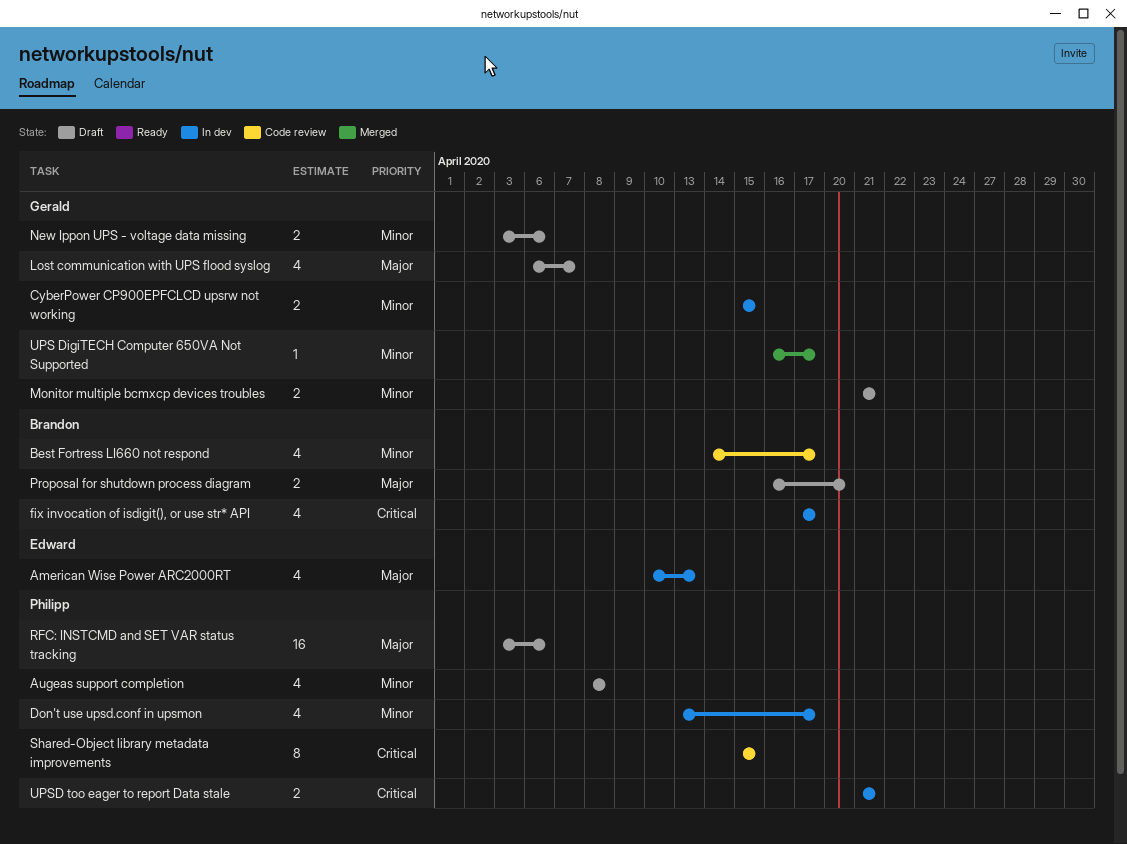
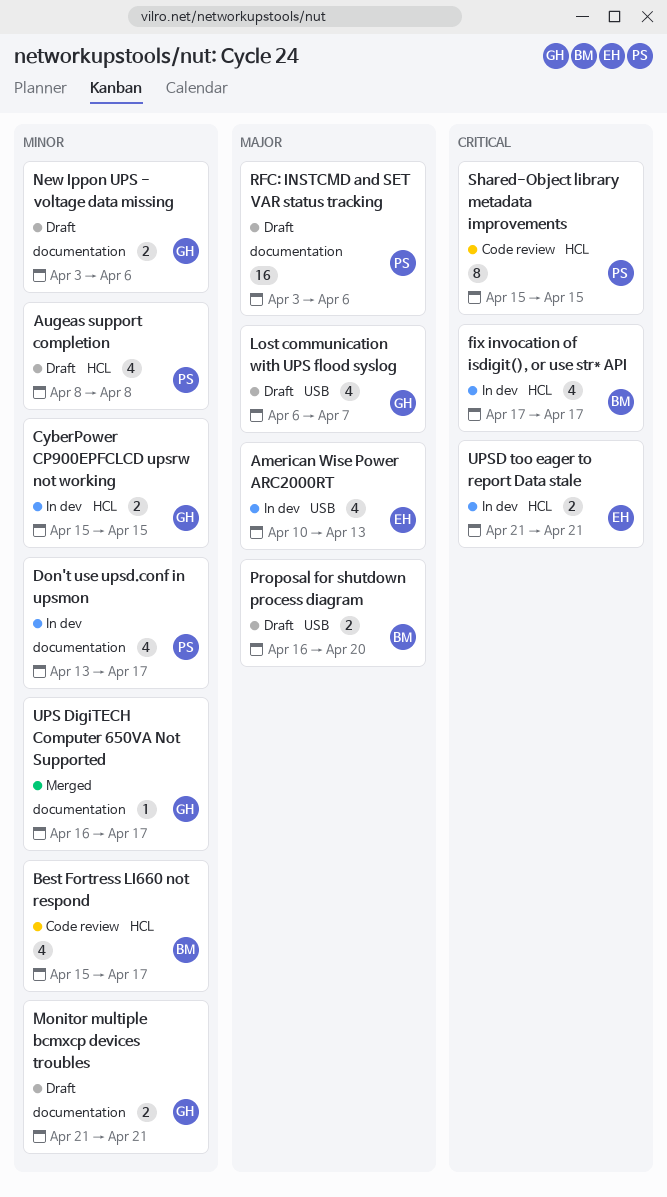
Best Fortress LI660 not respond, start: Apr 14 -> Apr 15
UPSD too eager to report Data stale, owner: Philipp -> Edward

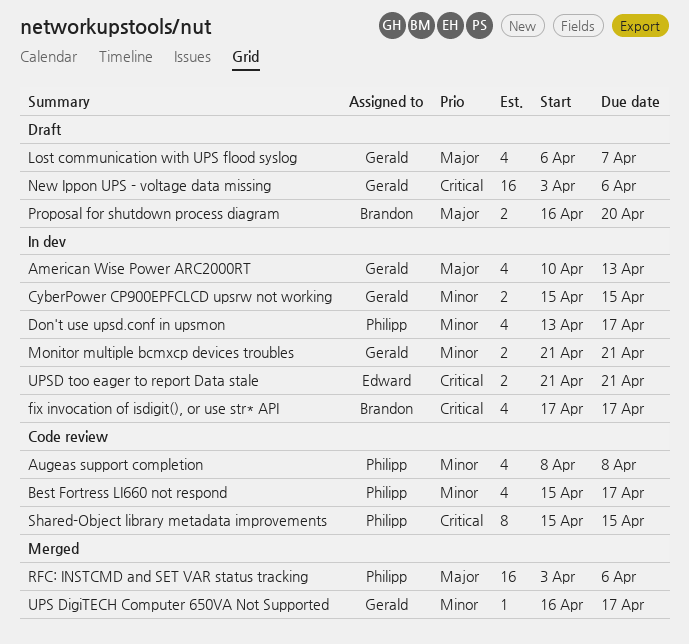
American Wise Power ARC2000RT, owner: Edward -> Gerald
Augeas support completion, status: Draft -> Code review
Best Fortress LI660 not respond, owner: Brandon -> Philipp
Monitor multiple bcmxcp devices troubles, status: Draft -> In dev
New Ippon UPS - voltage data missing, priority: Minor -> Critical
New Ippon UPS - voltage data missing, estimate: 2 -> 16
RFC: INSTCMD and SET VAR status tracking, status: Draft -> Merged

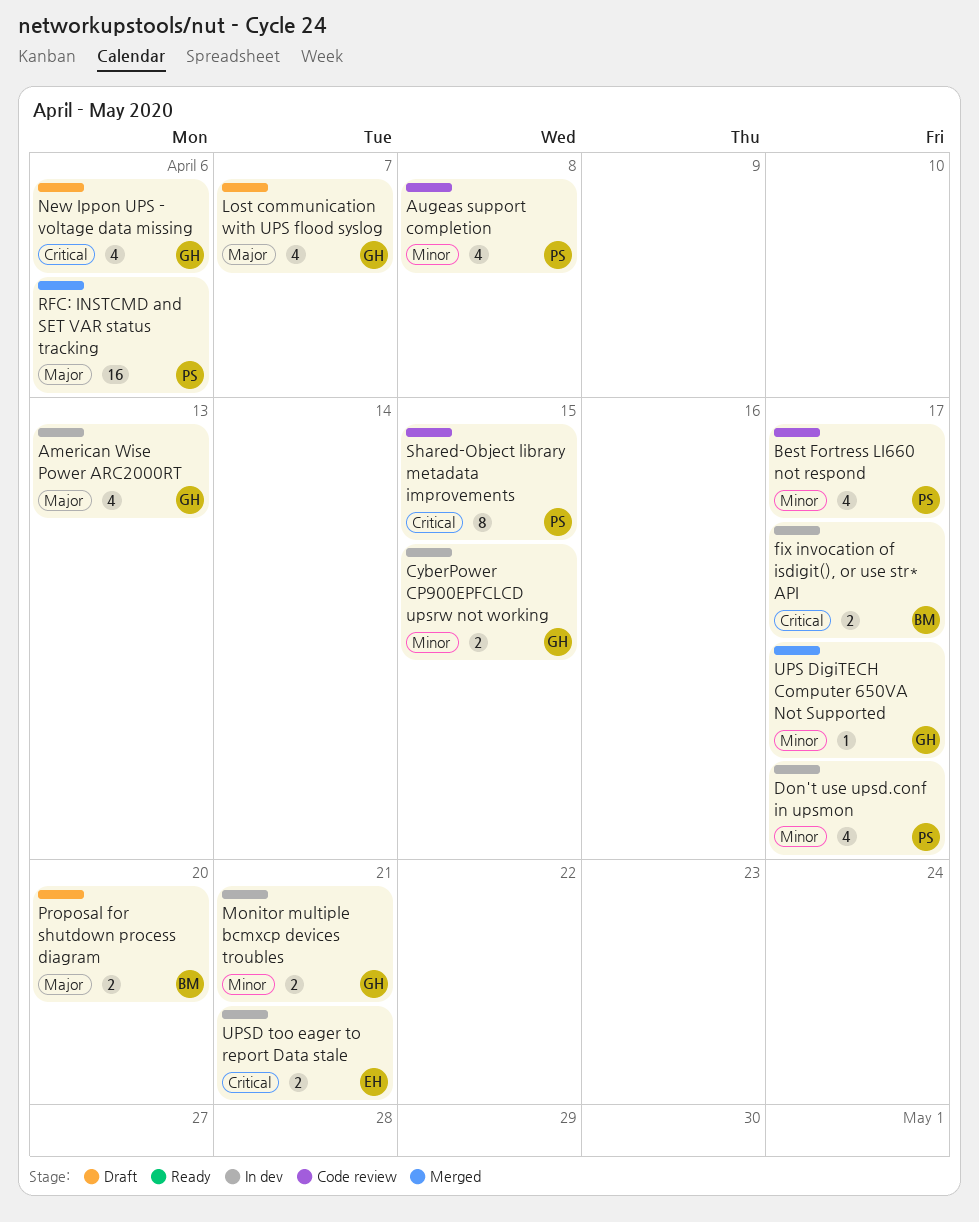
fix invocation of isdigit(), or use str* API, estimate: 4 -> 2
New Ippon UPS - voltage data missing, estimate: 16 -> 4

